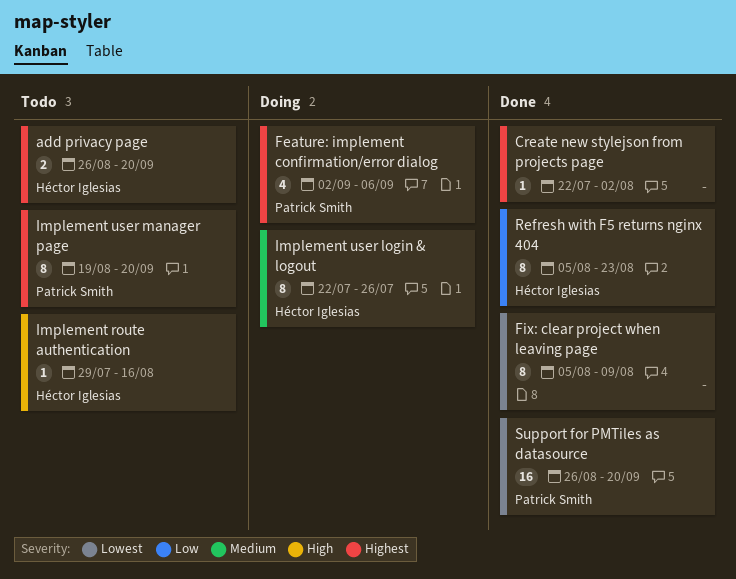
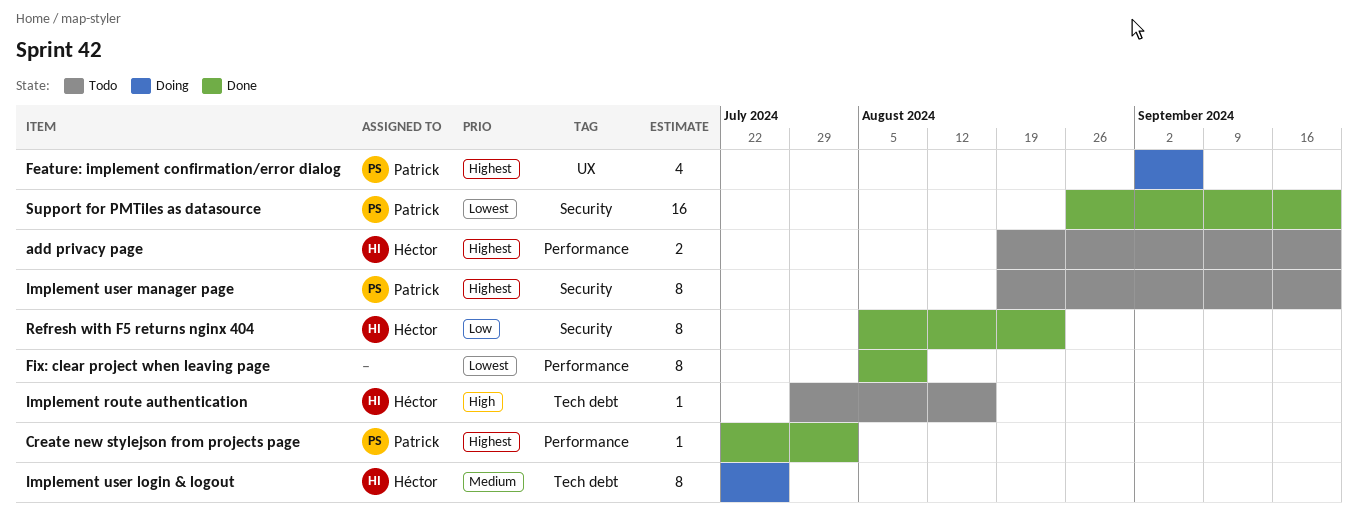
add privacy page, start: Aug 26 -> Aug 19
Create new stylejson from projects page, owner: none -> Patrick Smith

